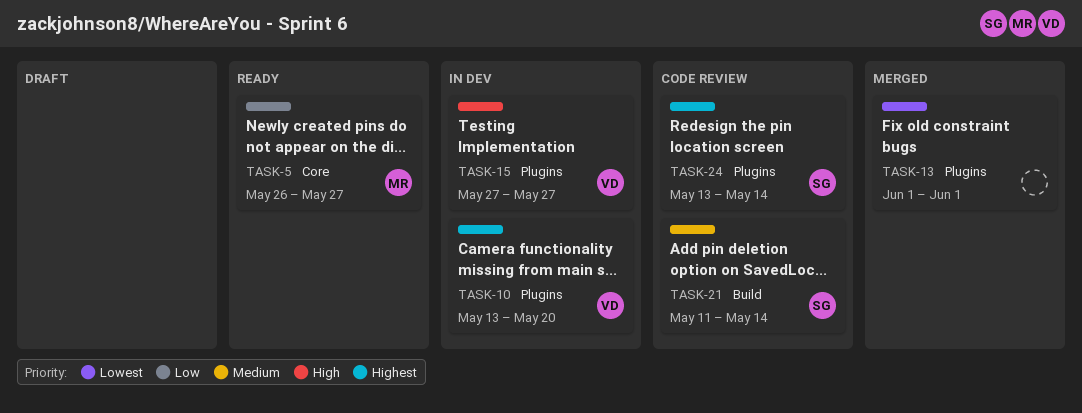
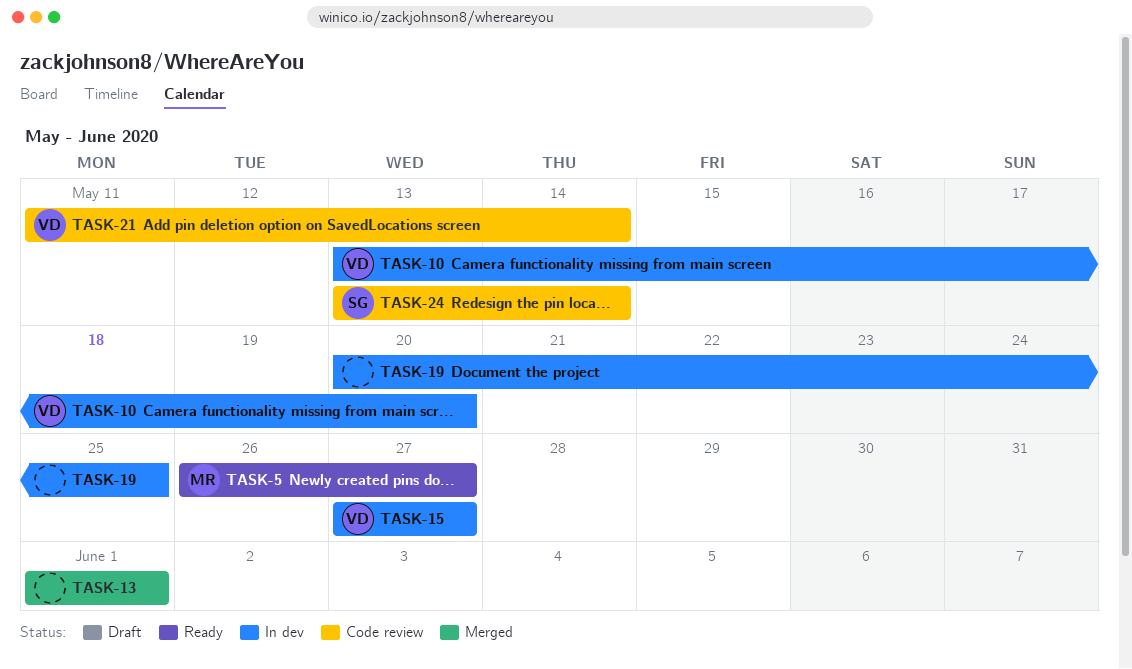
TASK-19: none -> present
TASK-21, owner: SG -> VD

